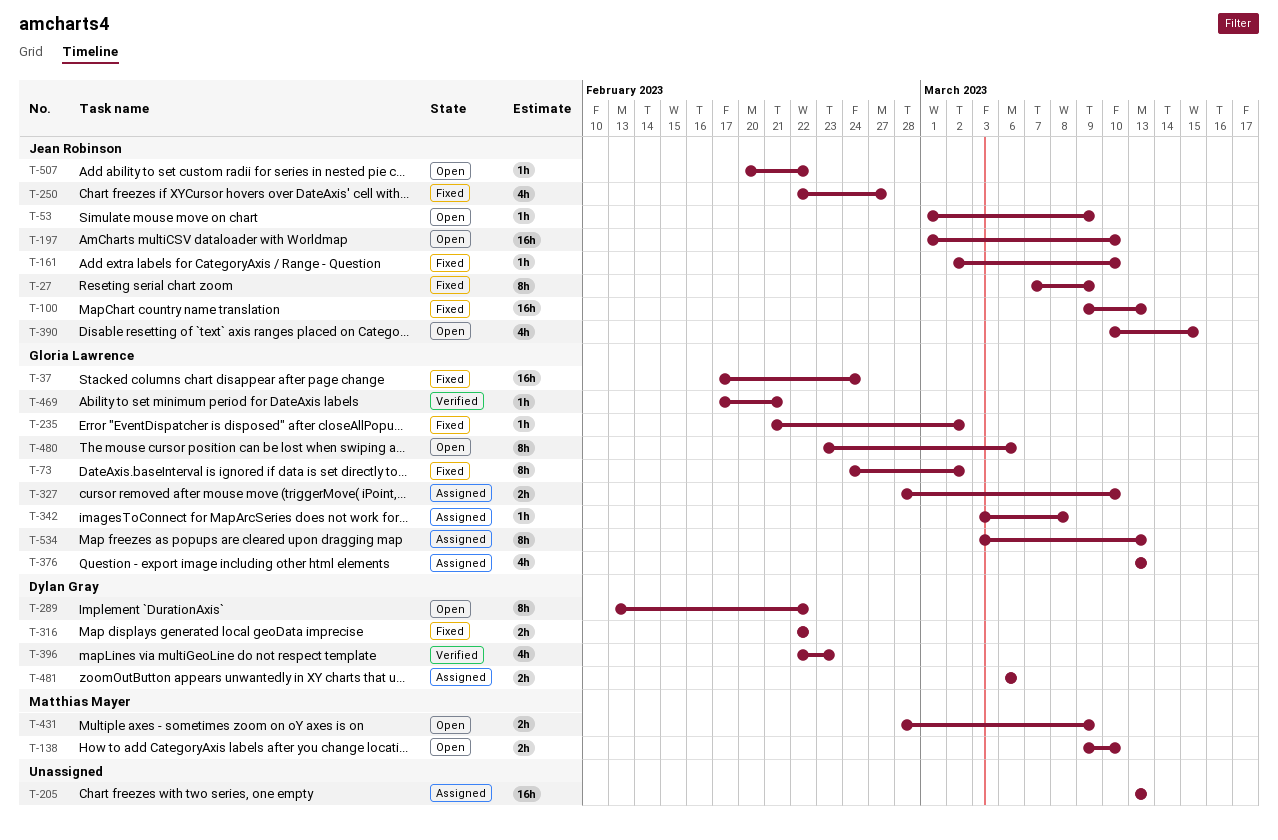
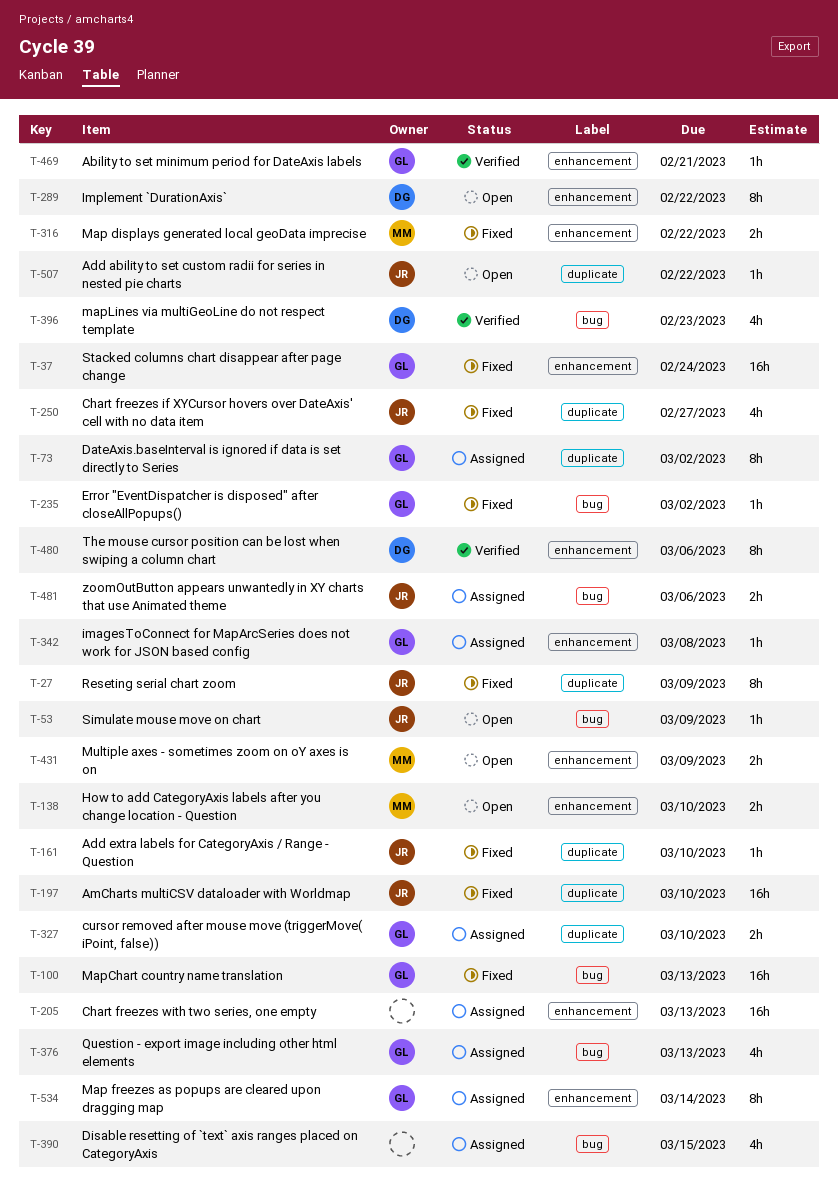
T-73, status: Fixed -> Assigned
T-100, owner: Jean Robinson -> Gloria Lawrence
T-197, status: Open -> Fixed
T-316, owner: Dylan Gray -> Matthias Mayer
T-390, status: Open -> Assigned
T-390, owner: Jean Robinson -> none
T-480, status: Open -> Verified
T-480, owner: Gloria Lawrence -> Dylan Gray
T-481, owner: Dylan Gray -> Jean Robinson
T-534, due: Mar 13 -> Mar 14

